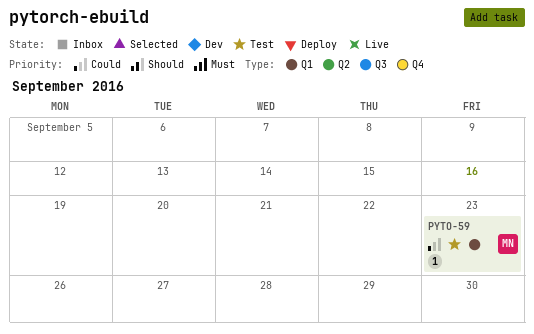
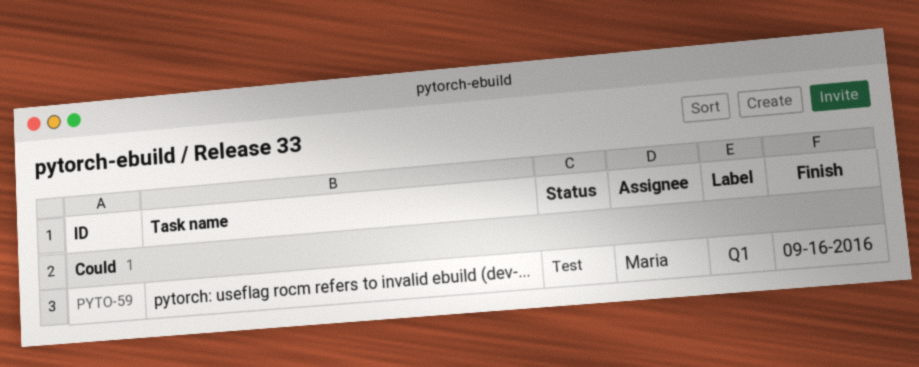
PYTO-59, due: Sep 23 -> Sep 16

